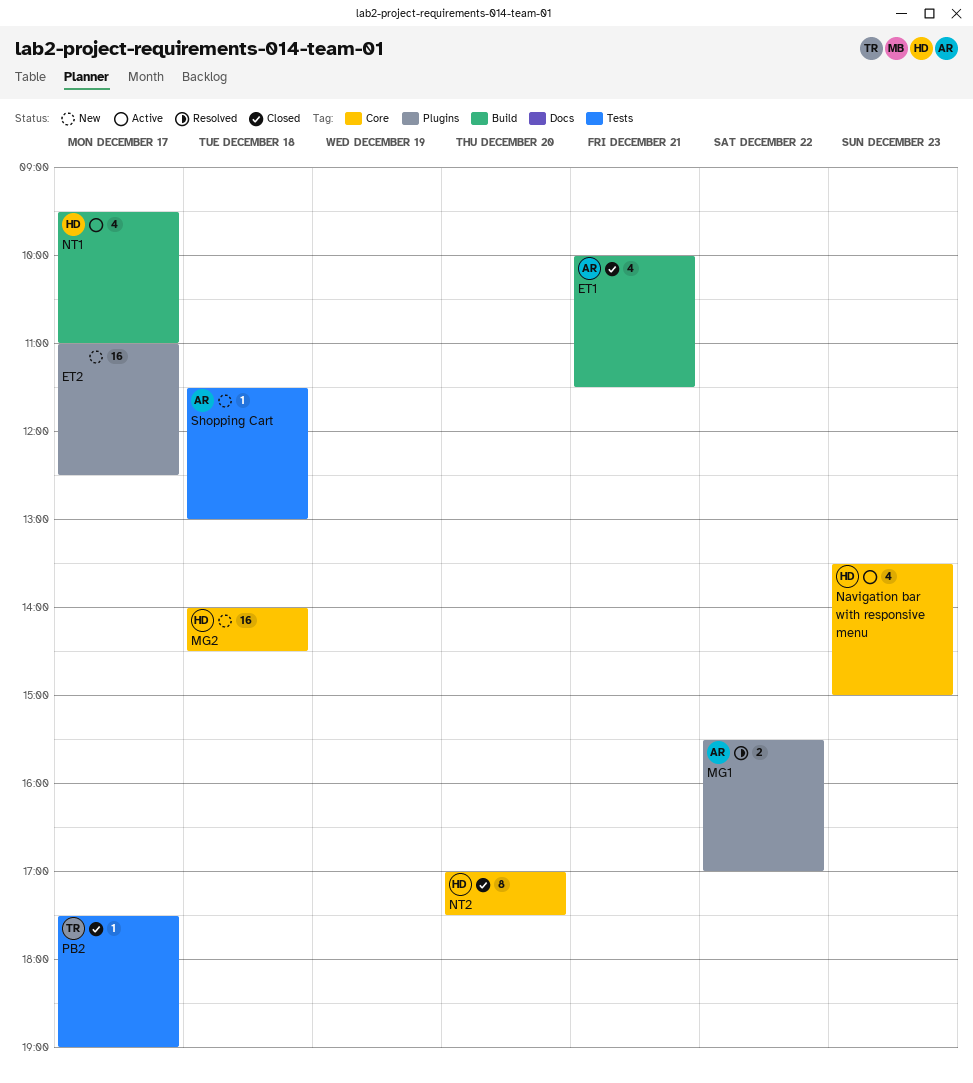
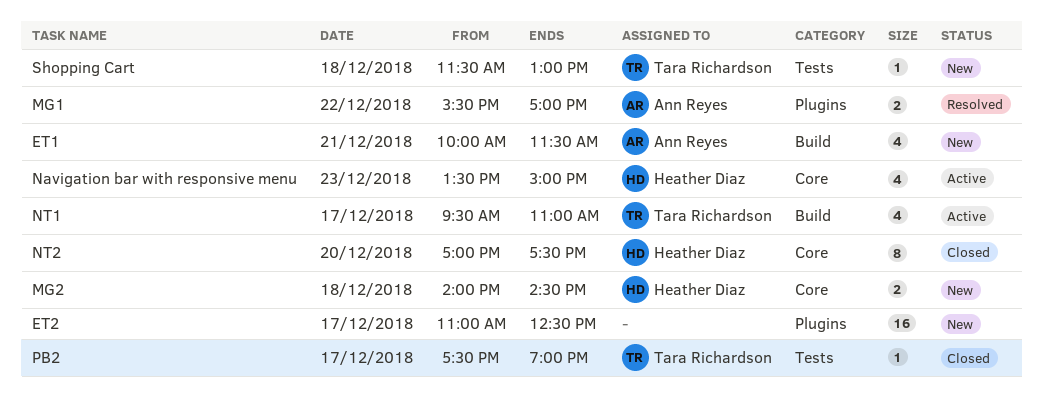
ET1, status: Closed -> New
MG2, estimate: 16 -> 2
NT1, owner: Heather Diaz -> Tara Richardson
Shopping Cart, owner: Ann Reyes -> Tara Richardson

